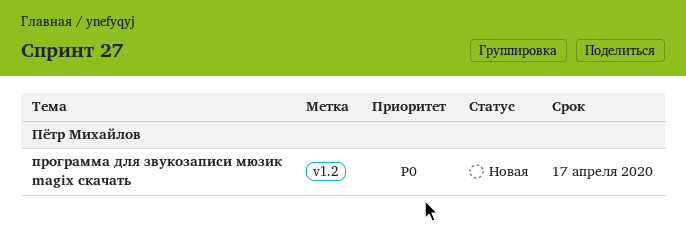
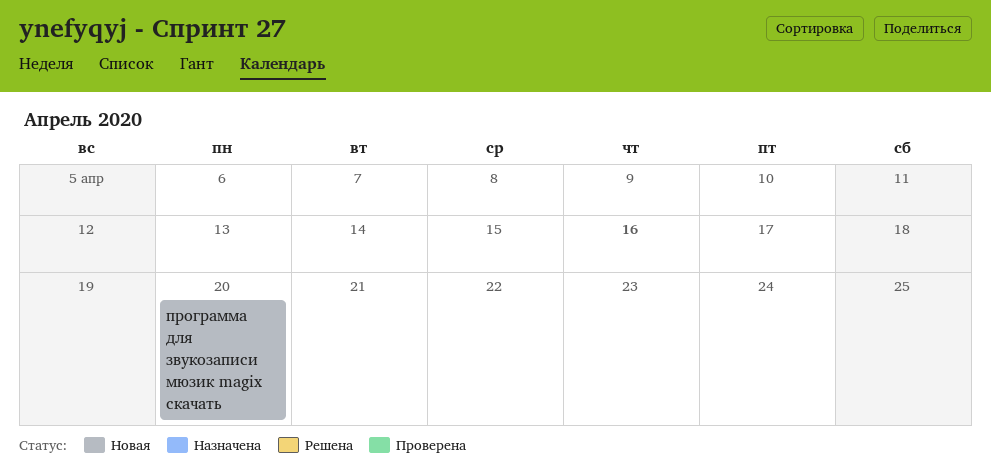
программа для звукозаписи мюзик magix скачать, due: Apr 17 -> Apr 20

